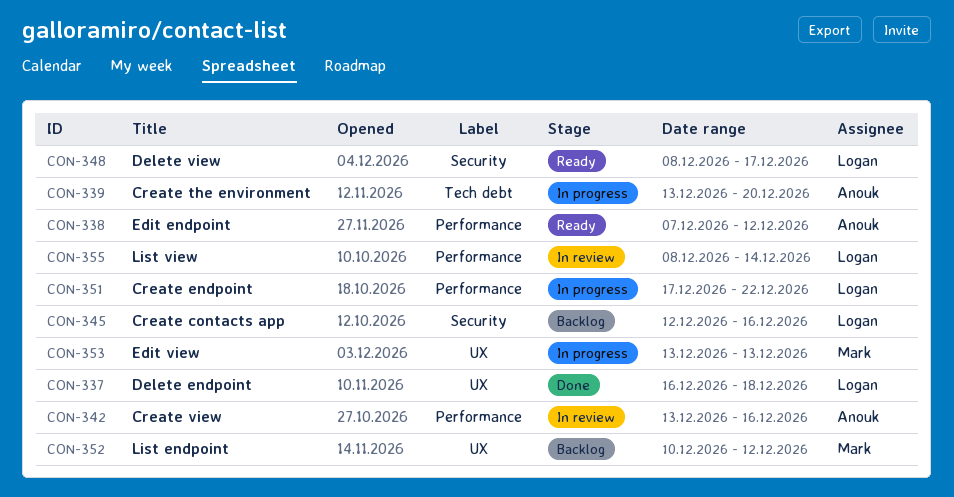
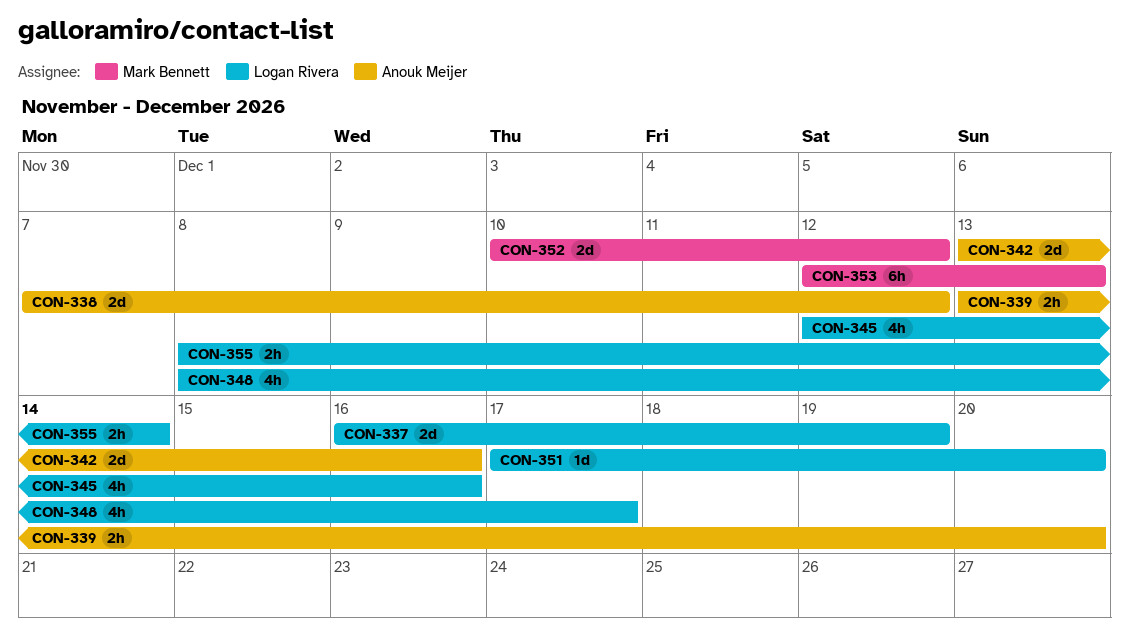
CON-337, due: Dec 18 -> Dec 19
CON-351, due: Dec 22 -> Dec 20
CON-353, start: Dec 13 -> Dec 12

